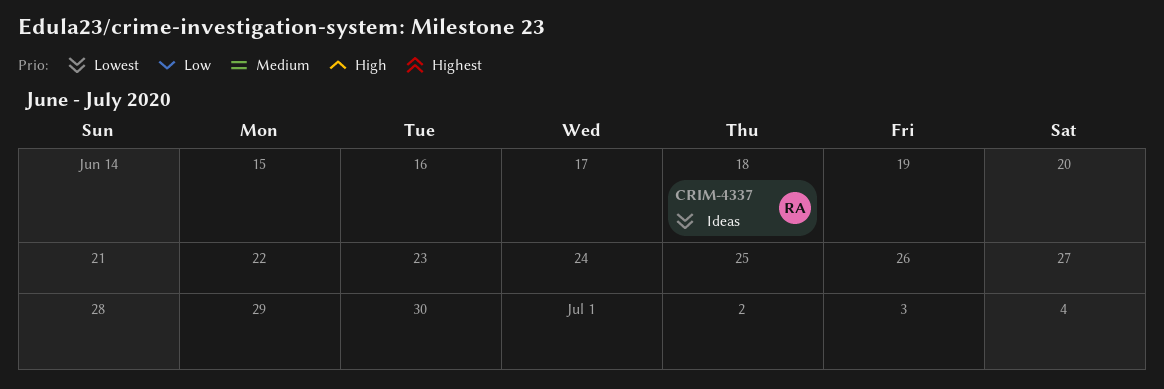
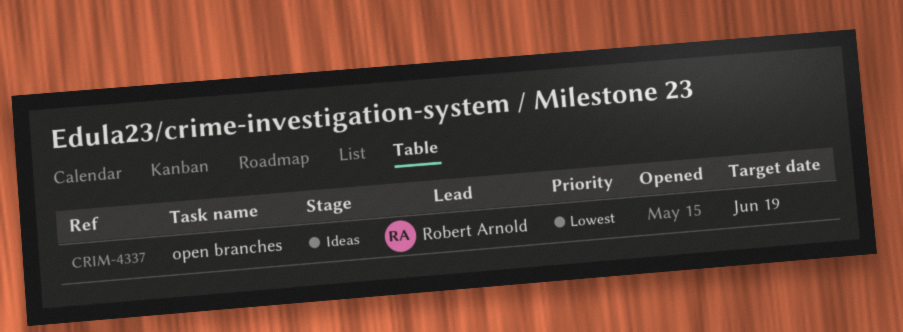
CRIM-4337, due: Jun 18 -> Jun 19

